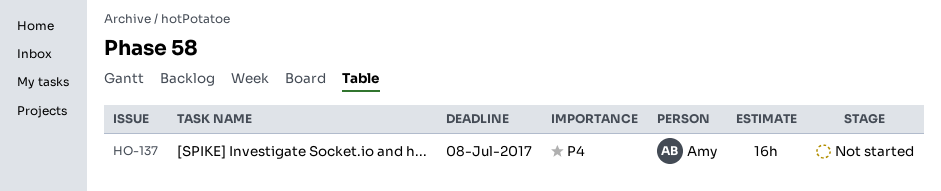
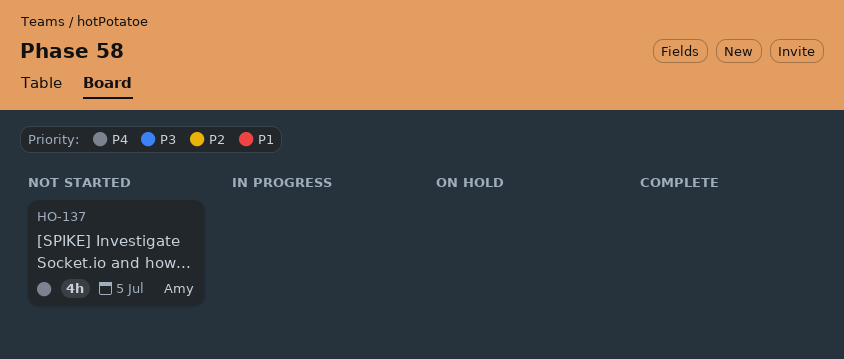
HO-137, estimate: 16h -> 4h
HO-137, due: Jul 8 -> Jul 5

